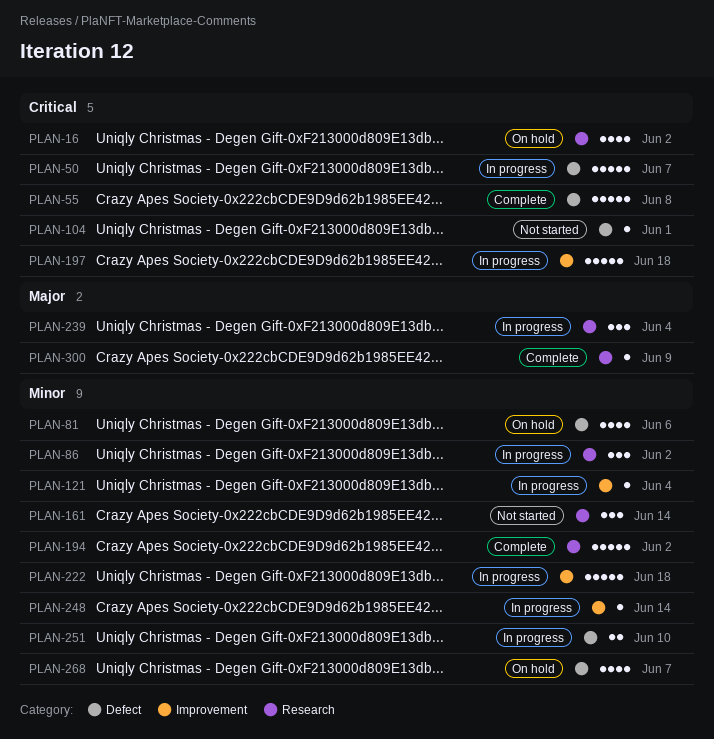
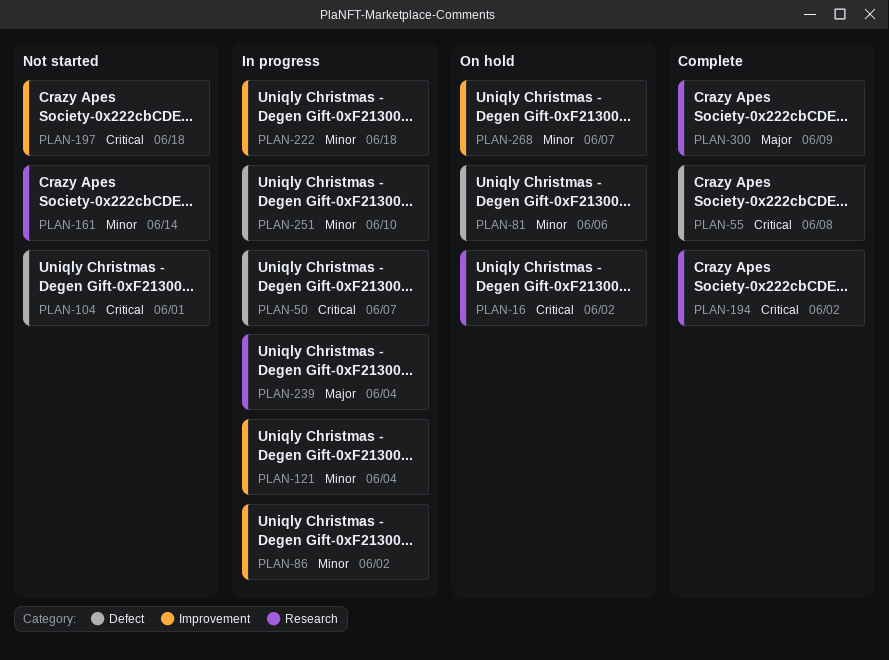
PLAN-86, label: Research -> Improvement
PLAN-194, priority: Minor -> Critical
PLAN-197, status: In progress -> Not started
PLAN-248: present -> none
PLAN-268, label: Defect -> Improvement

